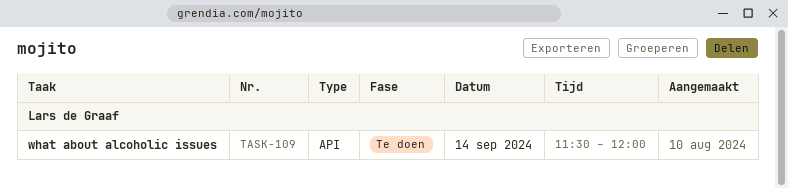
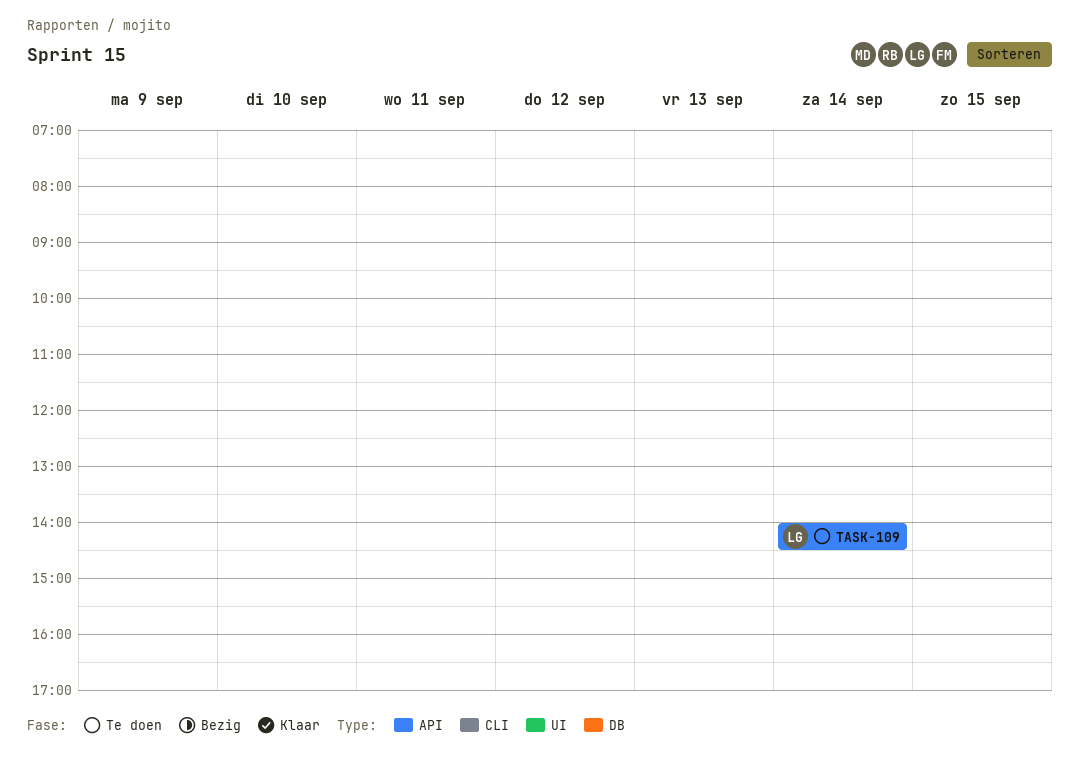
TASK-109, begins: 11:30 -> 14:00
TASK-109, ends: 12:00 -> 14:30

